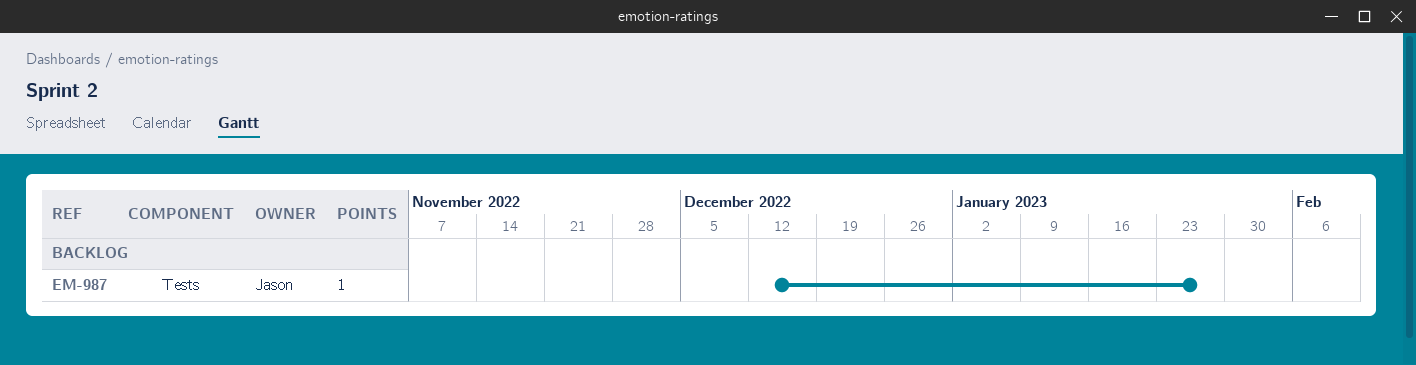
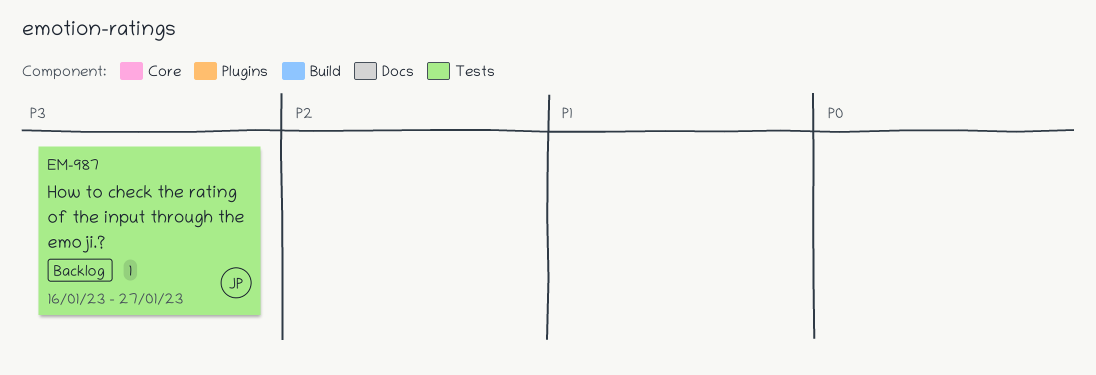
EM-987, start: Dec 12 -> Jan 16

